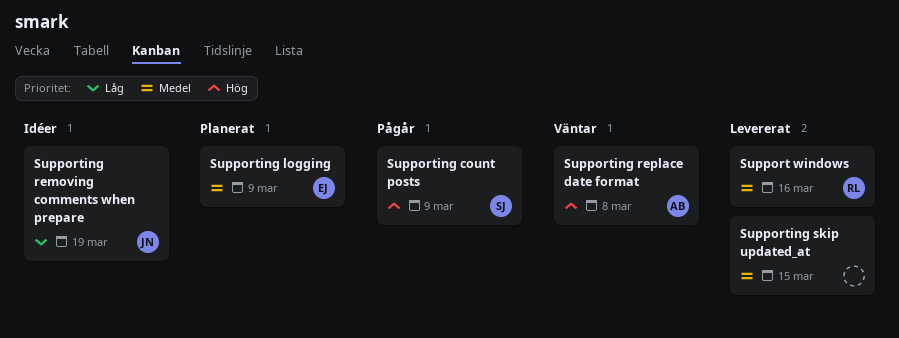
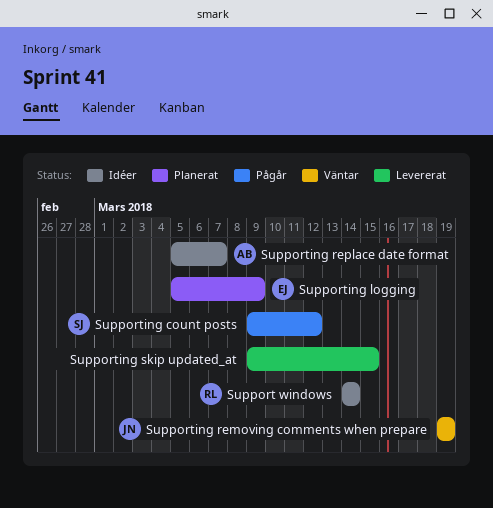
Support windows, status: Levererat -> Idéer
Support windows, due: Mar 16 -> Mar 14
Supporting count posts, due: Mar 9 -> Mar 12
Supporting removing comments when prepare, status: Idéer -> Väntar
Supporting replace date format, status: Väntar -> Idéer
Supporting replace date format, due: Mar 8 -> Mar 7

